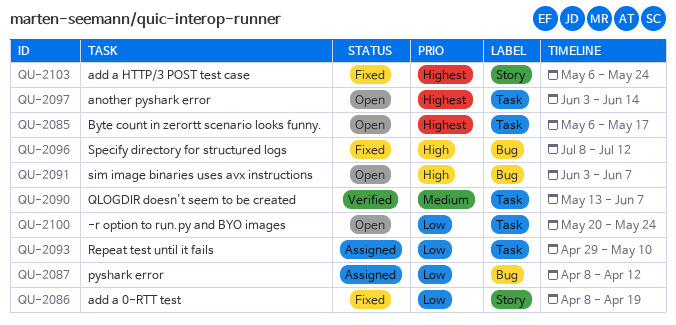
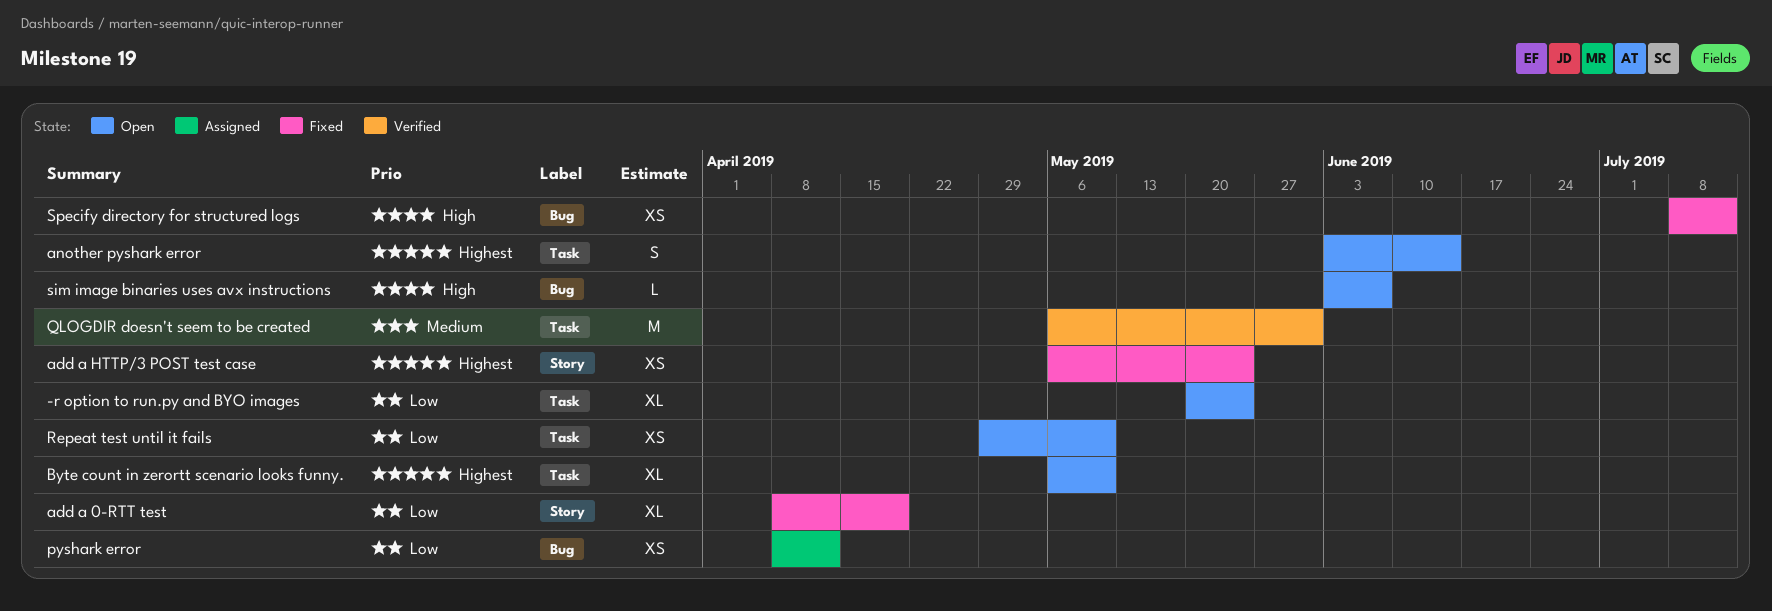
Byte count in zerortt scenario looks funny., due: May 17 -> May 10
QLOGDIR doesn't seem to be created, start: May 13 -> May 6
QLOGDIR doesn't seem to be created, due: Jun 7 -> May 31
Repeat test until it fails, status: Assigned -> Open

